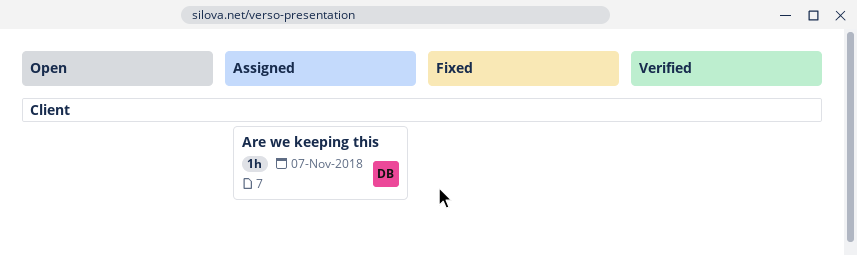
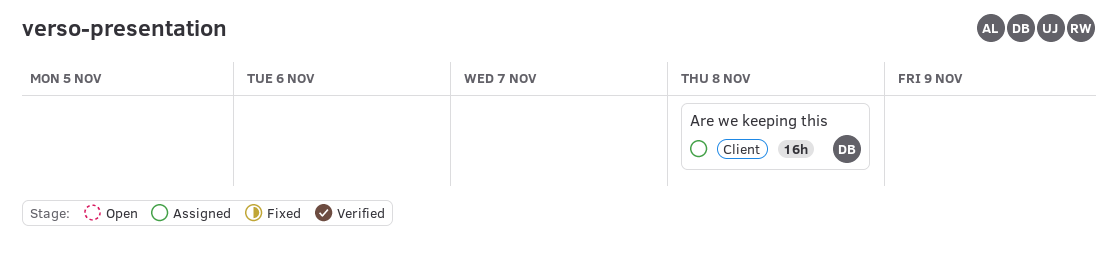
Are we keeping this, estimate: 1h -> 16h
Are we keeping this, due: Nov 7 -> Nov 8

